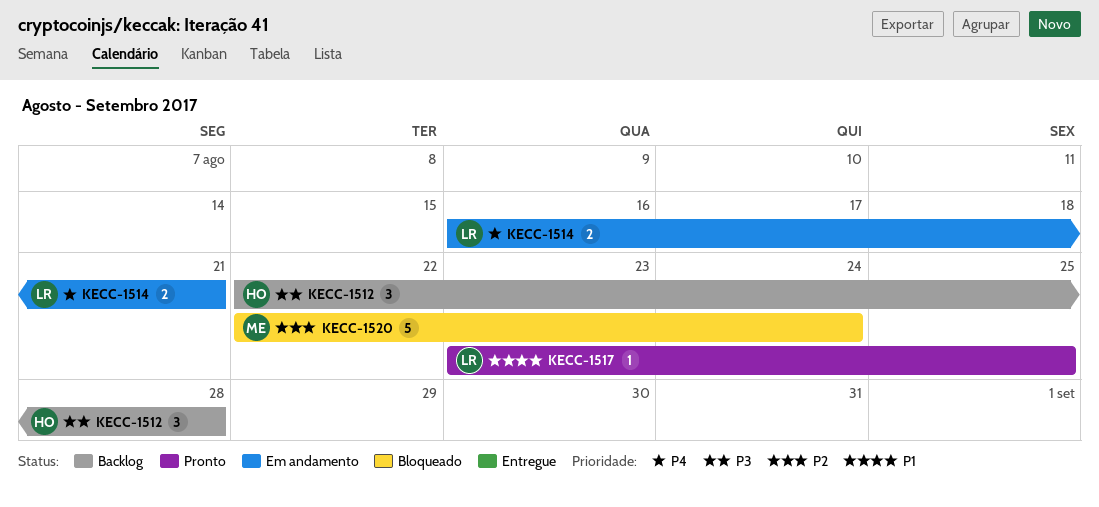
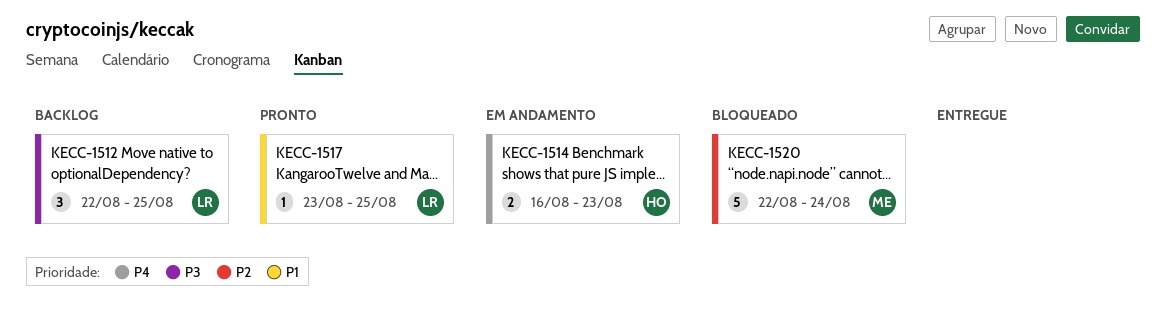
KECC-1512, owner: HO -> LR
KECC-1512, due: Aug 28 -> Aug 25
KECC-1514, owner: LR -> HO
KECC-1514, due: Aug 21 -> Aug 23

